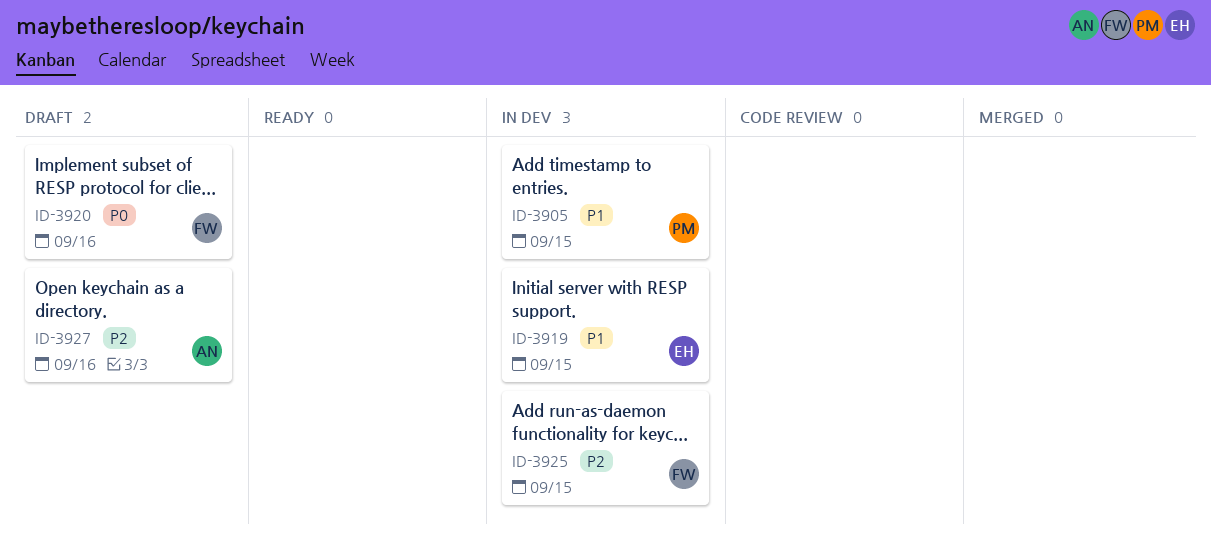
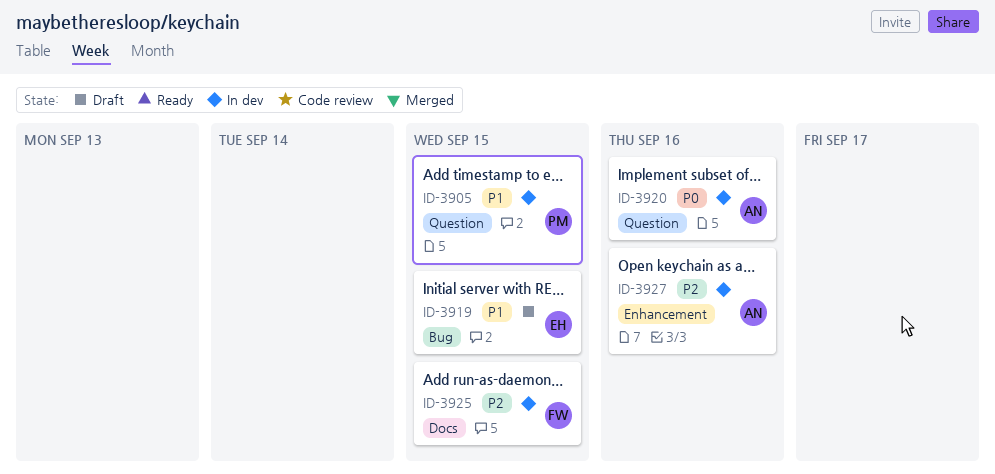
ID-3919, status: In dev -> Draft
ID-3920, status: Draft -> In dev
ID-3920, owner: FW -> AN
ID-3927, status: Draft -> In dev

